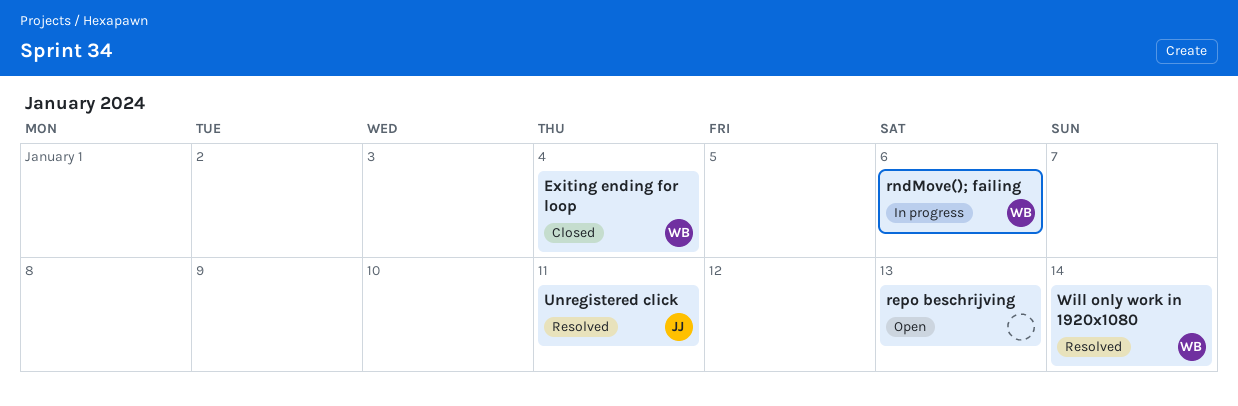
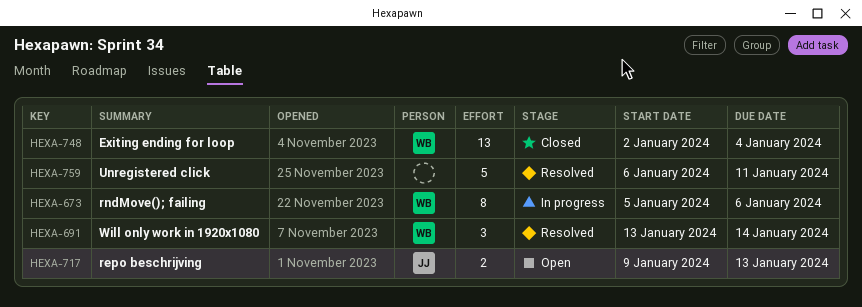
repo beschrijving, owner: none -> JJ
Unregistered click, owner: JJ -> none

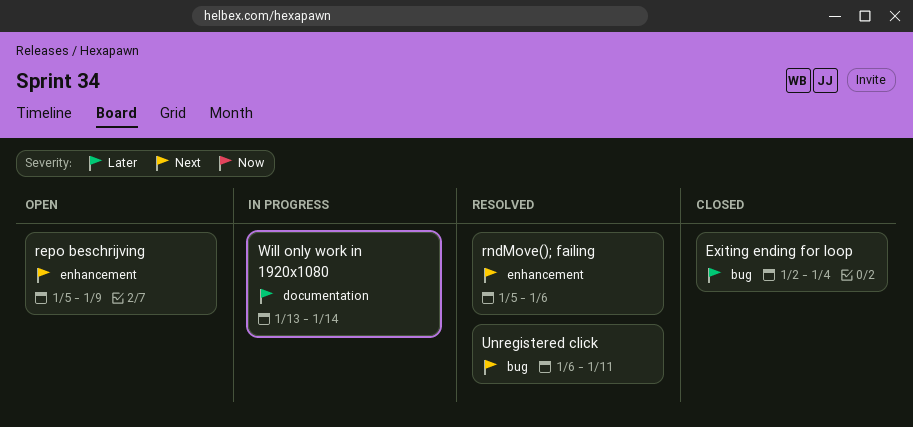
repo beschrijving, start: Jan 9 -> Jan 5
repo beschrijving, due: Jan 13 -> Jan 9
rndMove(); failing, status: In progress -> Resolved
Will only work in 1920x1080, status: Resolved -> In progress

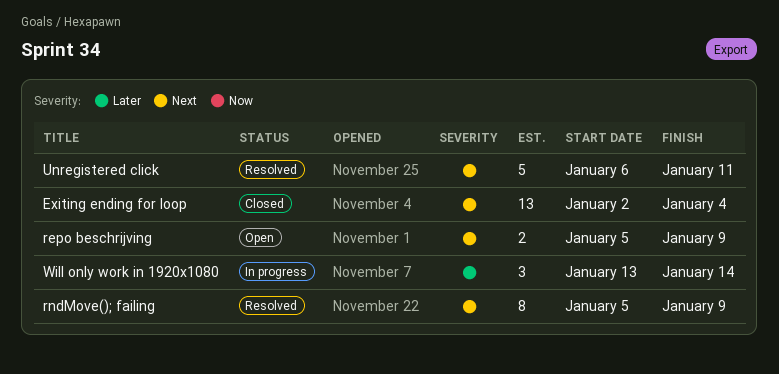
Exiting ending for loop, priority: Later -> Next
rndMove(); failing, due: Jan 6 -> Jan 9

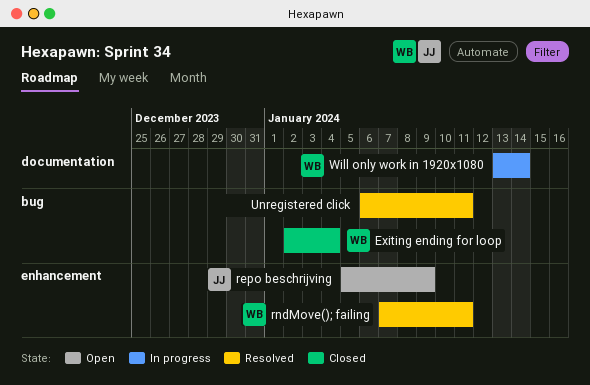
rndMove(); failing, start: Jan 5 -> Jan 7
rndMove(); failing, due: Jan 9 -> Jan 11

